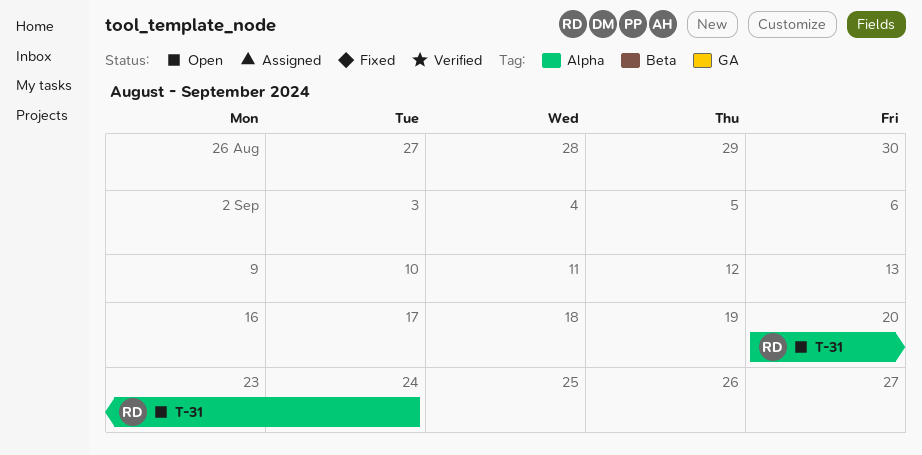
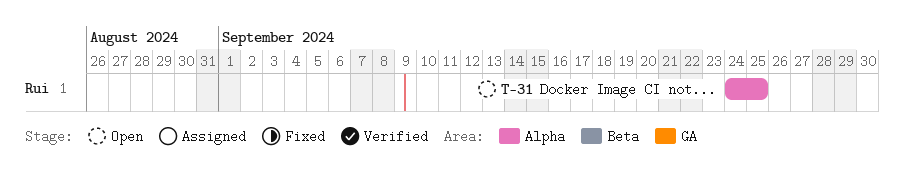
T-31, start: Sep 20 -> Sep 24
T-31, due: Sep 24 -> Sep 25

